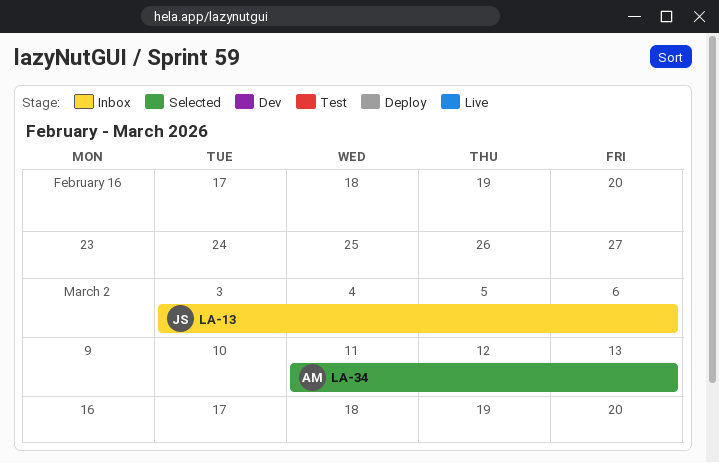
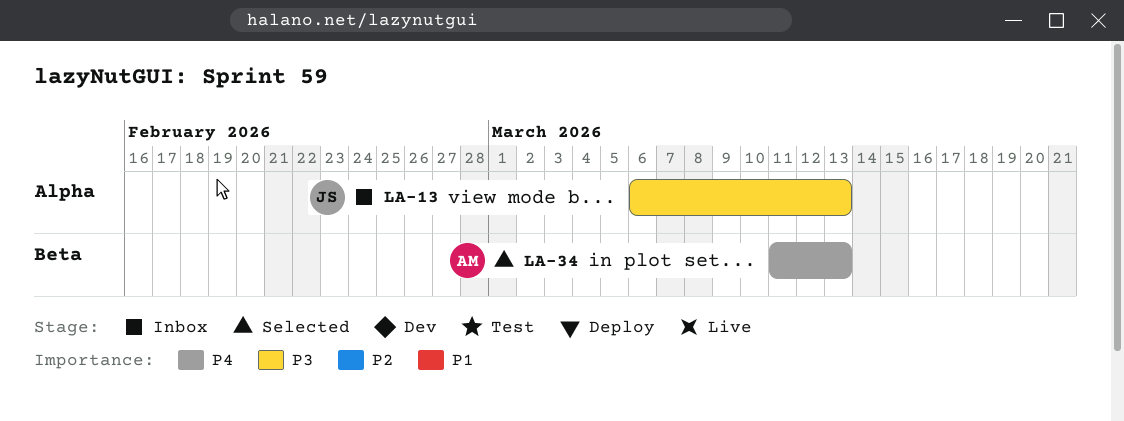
LA-13, start: Mar 3 -> Mar 6
LA-13, due: Mar 6 -> Mar 13

